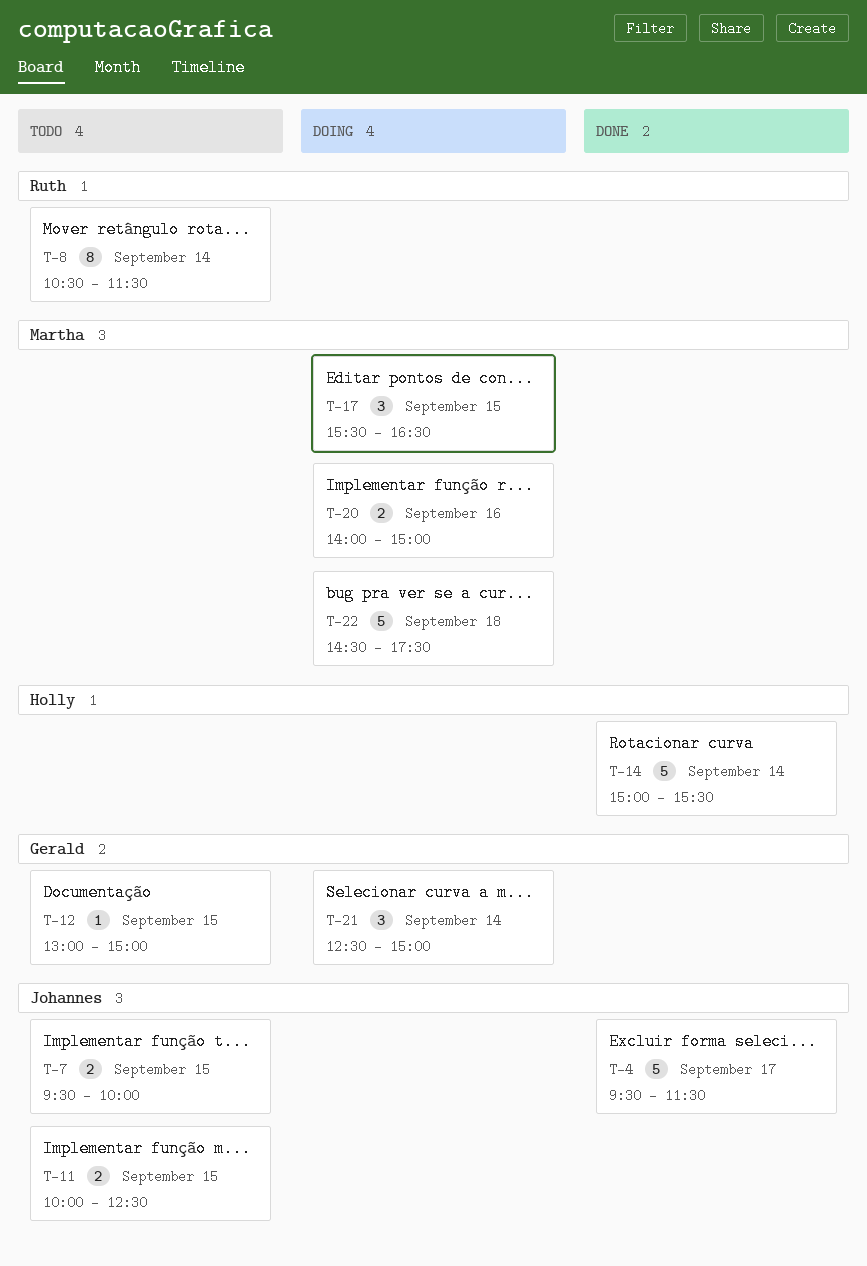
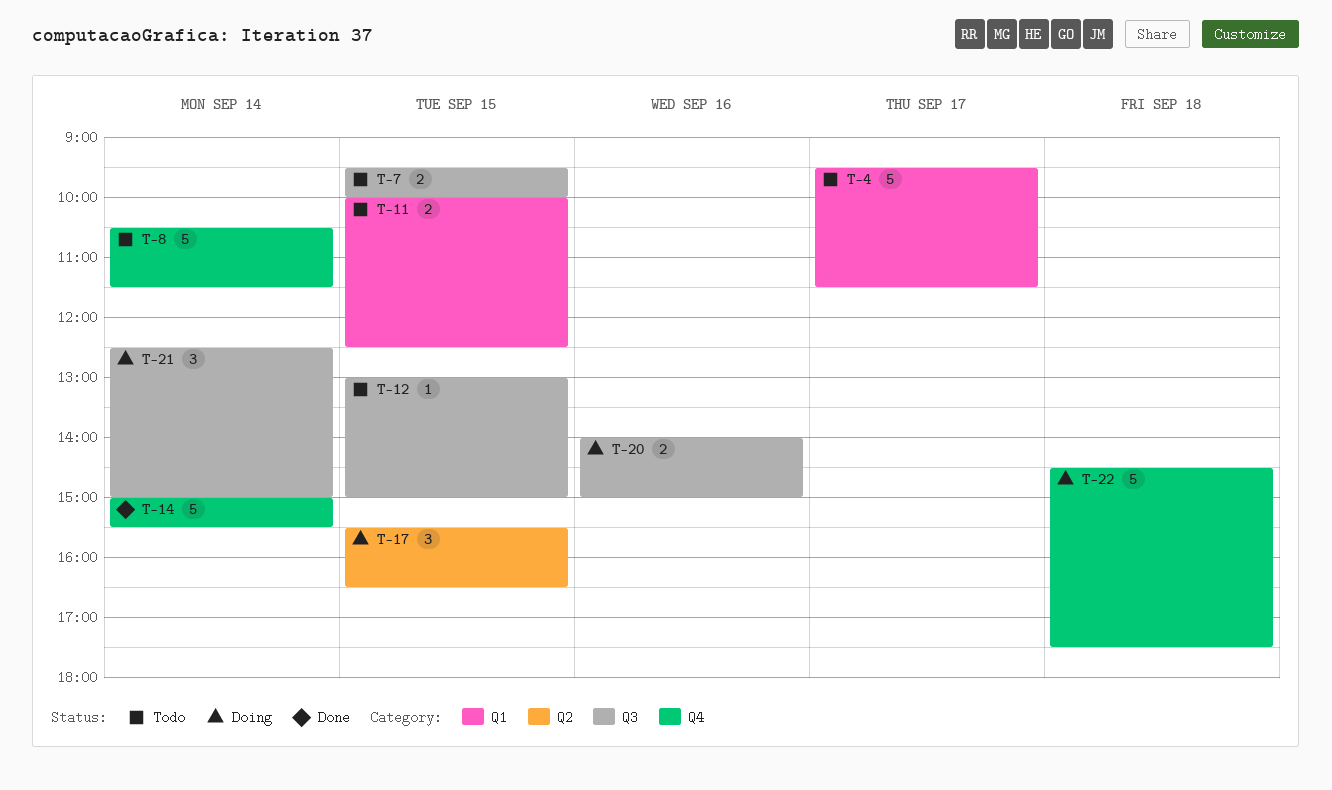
T-4, status: Done -> Todo
T-8, estimate: 8 -> 5

